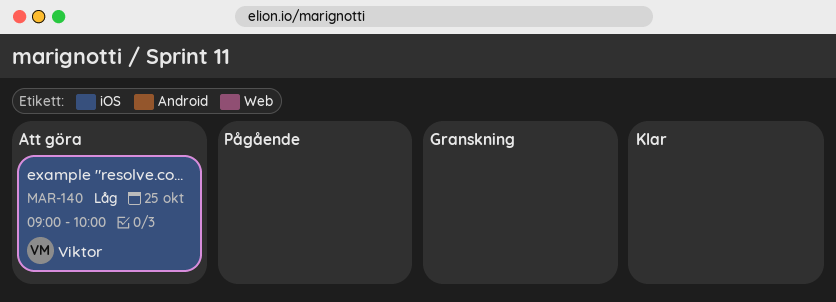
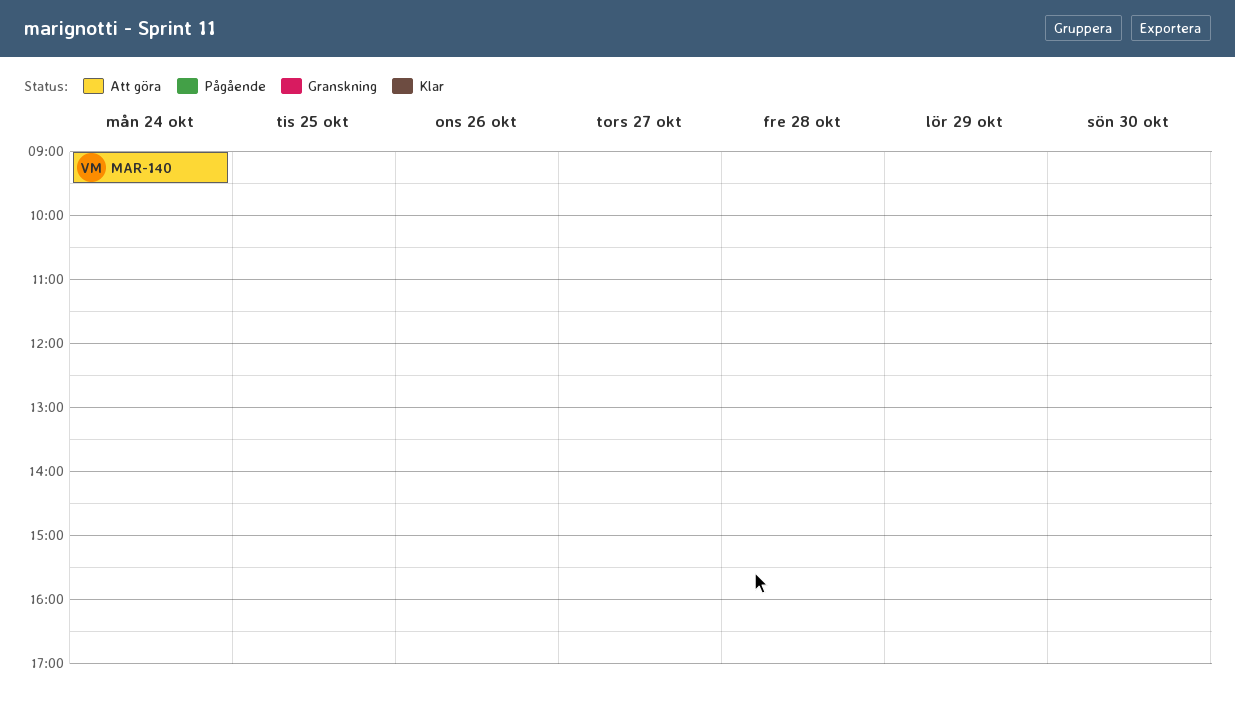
MAR-140, day: Oct 25 -> Oct 24
MAR-140, ends: 10:00 -> 09:30

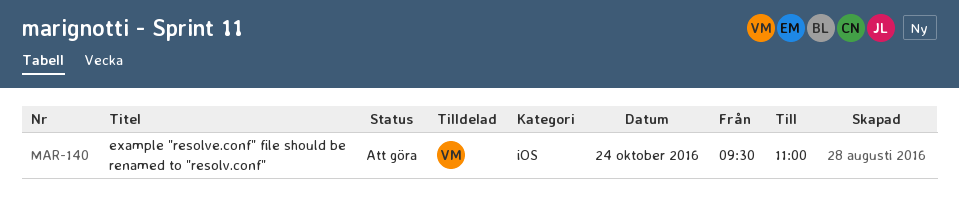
MAR-140, begins: 09:00 -> 09:30
MAR-140, ends: 09:30 -> 11:00

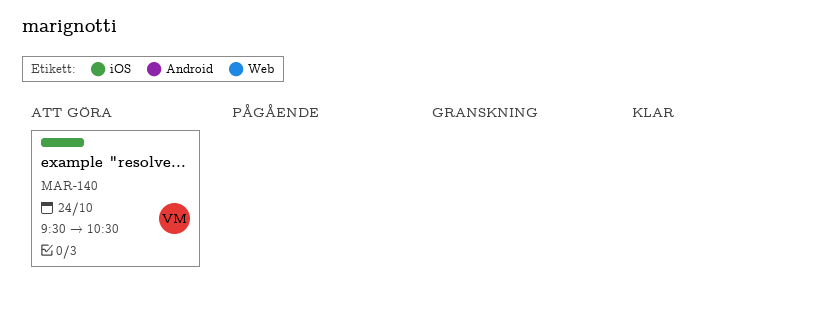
MAR-140, ends: 11:00 -> 10:30

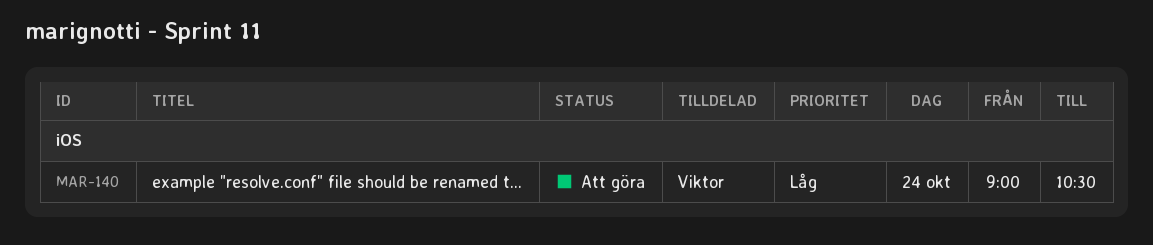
MAR-140, begins: 09:30 -> 09:00

